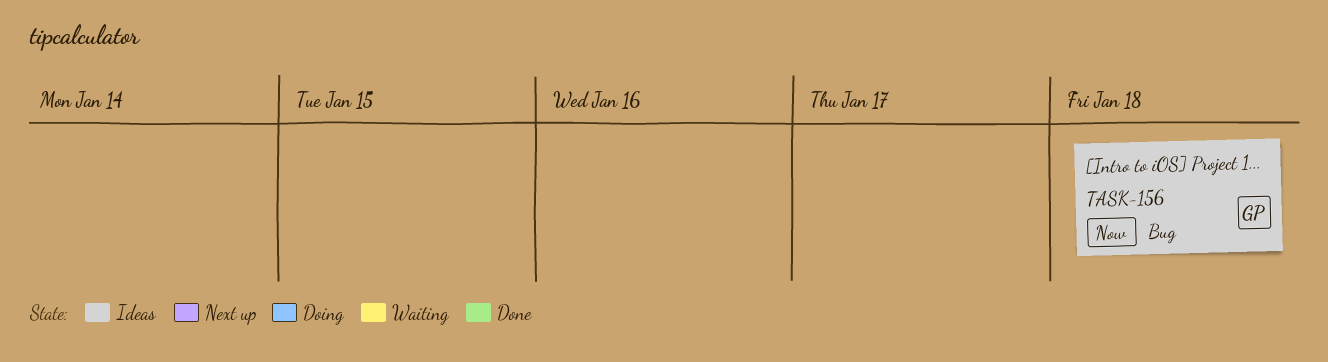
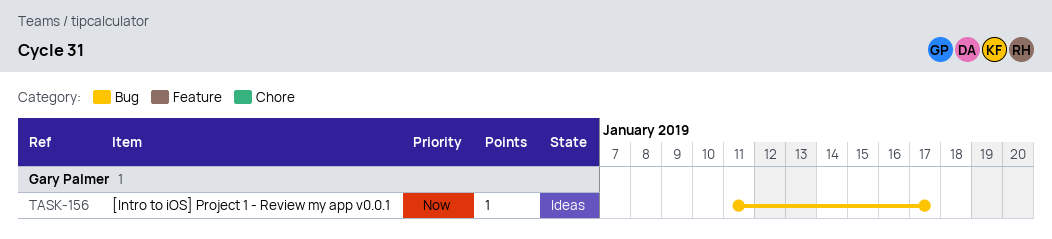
TASK-156, due: Jan 18 -> Jan 17

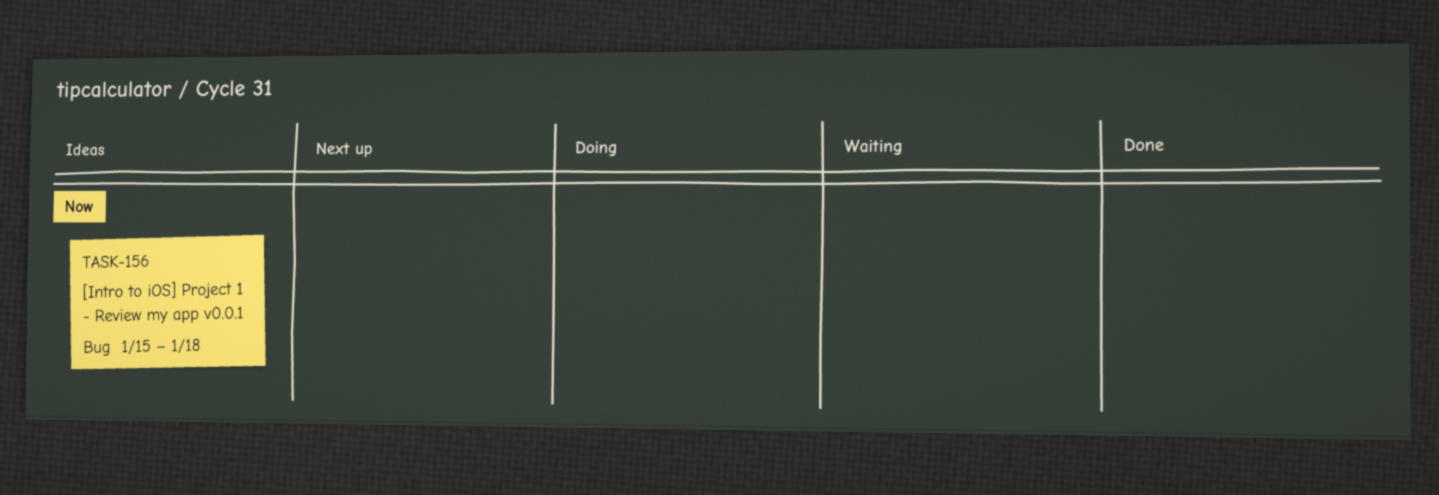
TASK-156, start: Jan 11 -> Jan 15
TASK-156, due: Jan 17 -> Jan 18

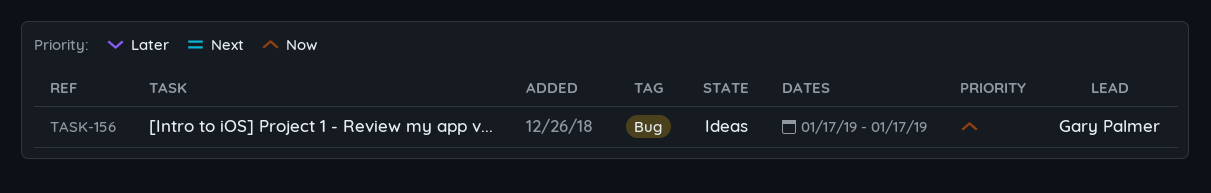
TASK-156, start: Jan 15 -> Jan 17
TASK-156, due: Jan 18 -> Jan 17

